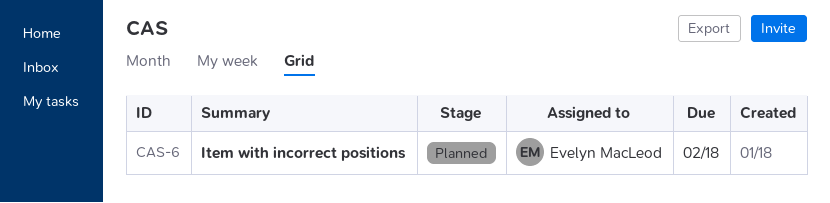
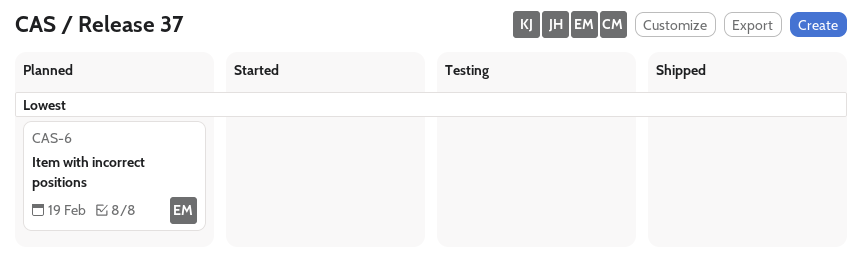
CAS-6, due: Feb 18 -> Feb 19

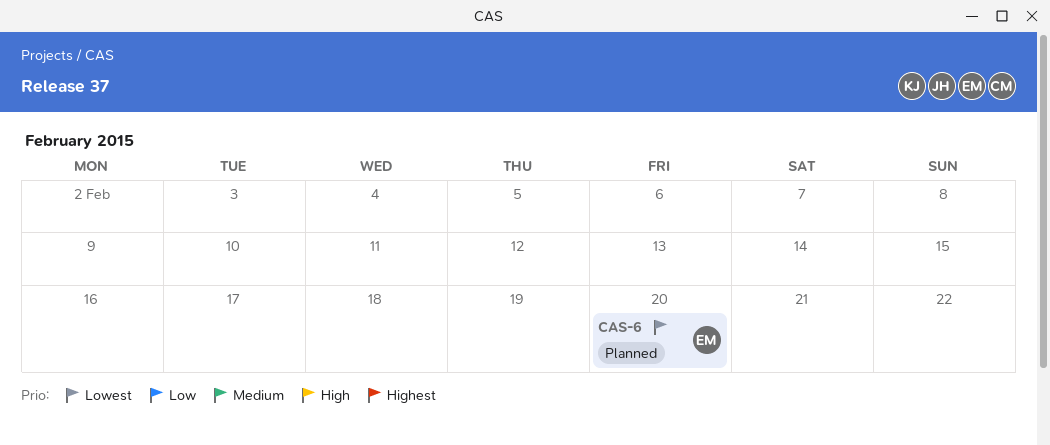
CAS-6, due: Feb 19 -> Feb 20

